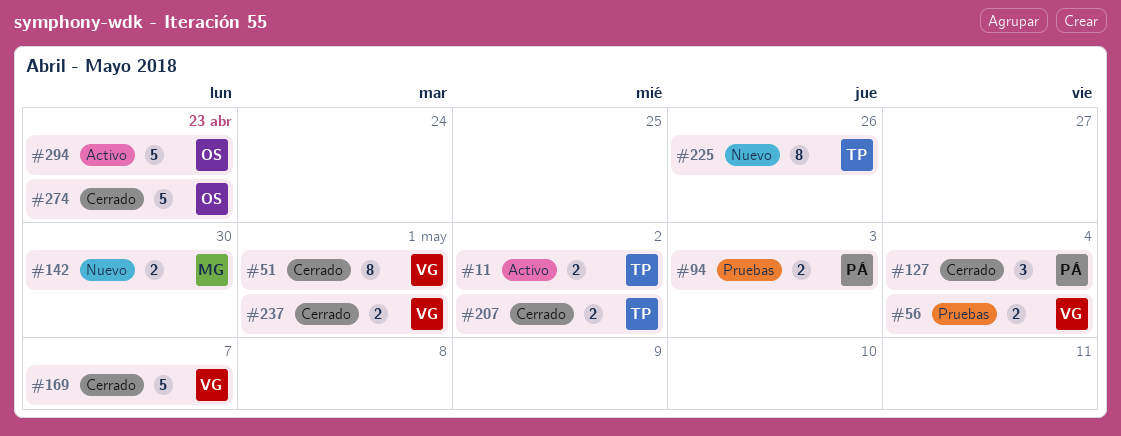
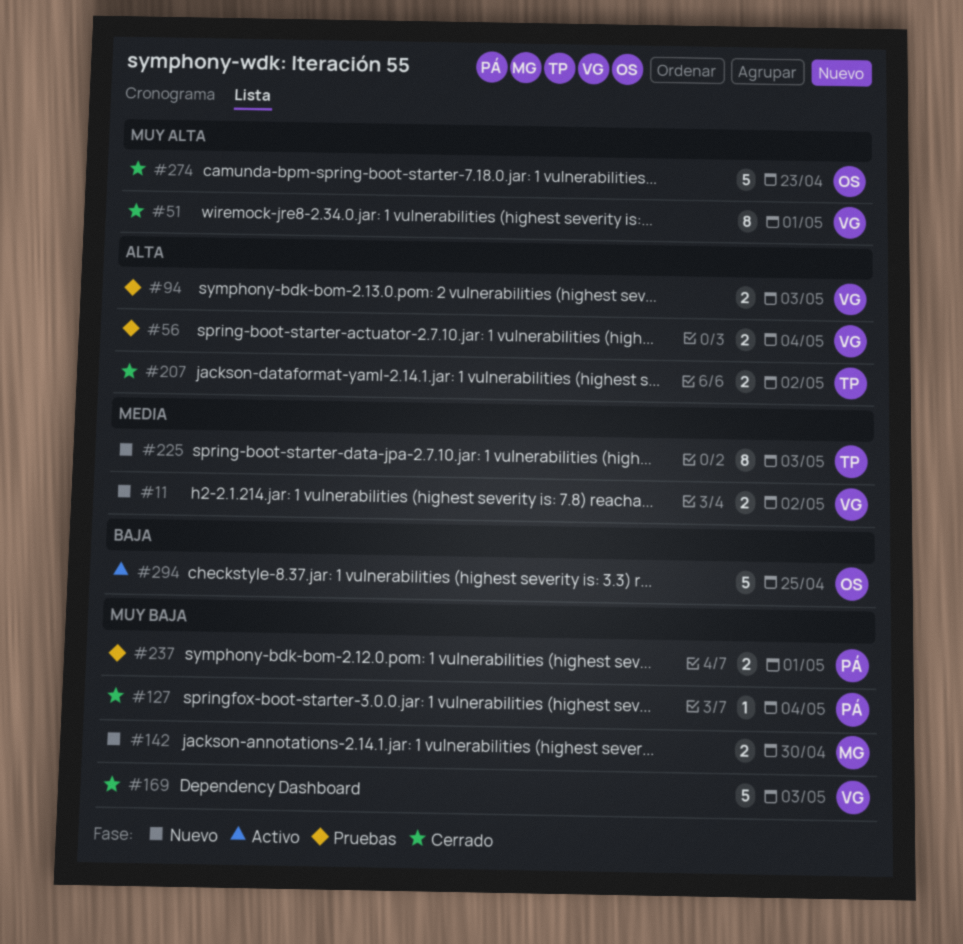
#11, status: Activo -> Nuevo
#11, owner: TP -> VG
#94, owner: PÁ -> VG
#127, estimate: 3 -> 1
#169, due: May 7 -> May 3
#225, due: Apr 26 -> May 3
#237, status: Cerrado -> Pruebas
#237, owner: VG -> PÁ
#294, due: Apr 23 -> Apr 25

